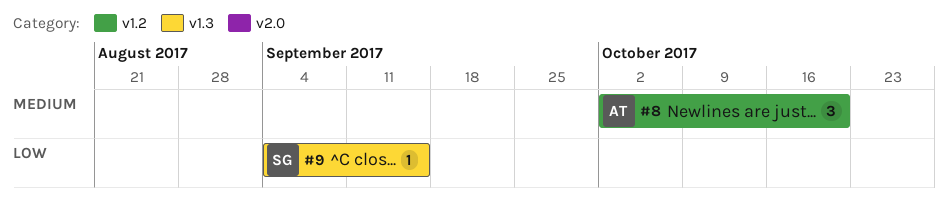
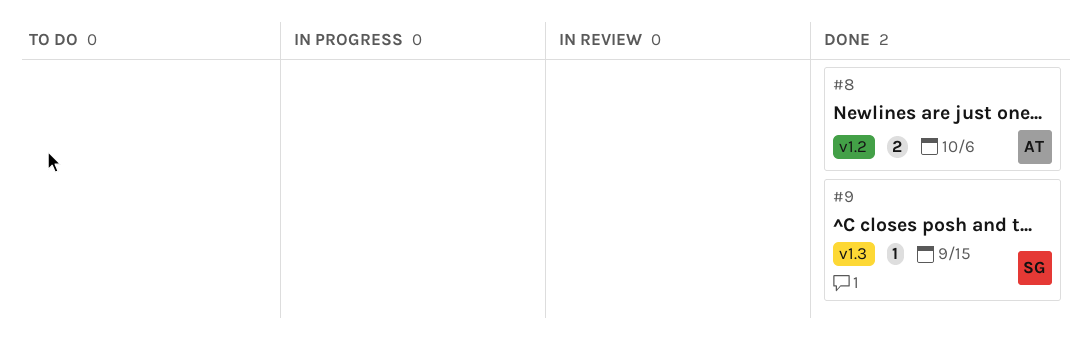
#8, estimate: 3 -> 2
#8, due: Oct 20 -> Oct 6

